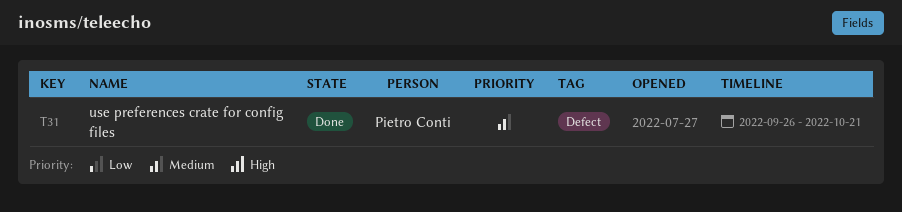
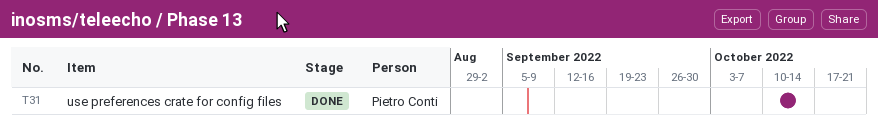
T31, start: Sep 26 -> Oct 10
T31, due: Oct 21 -> Oct 14

